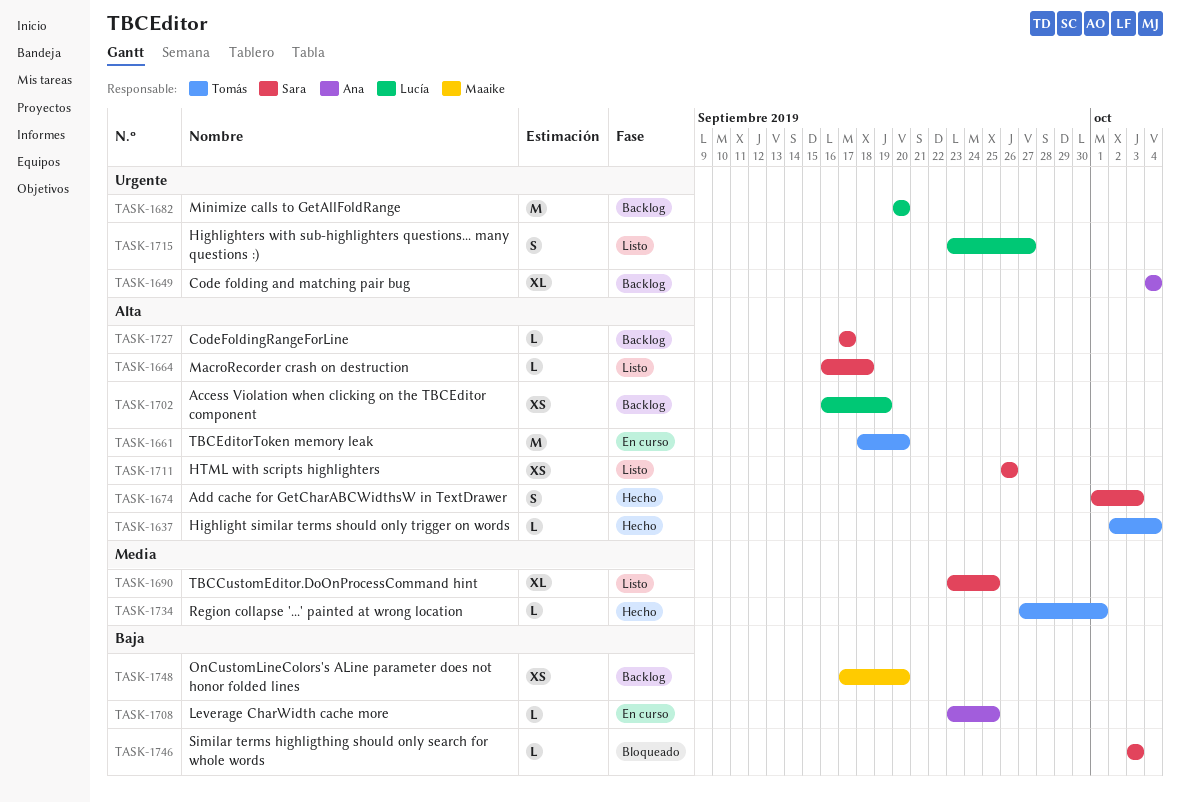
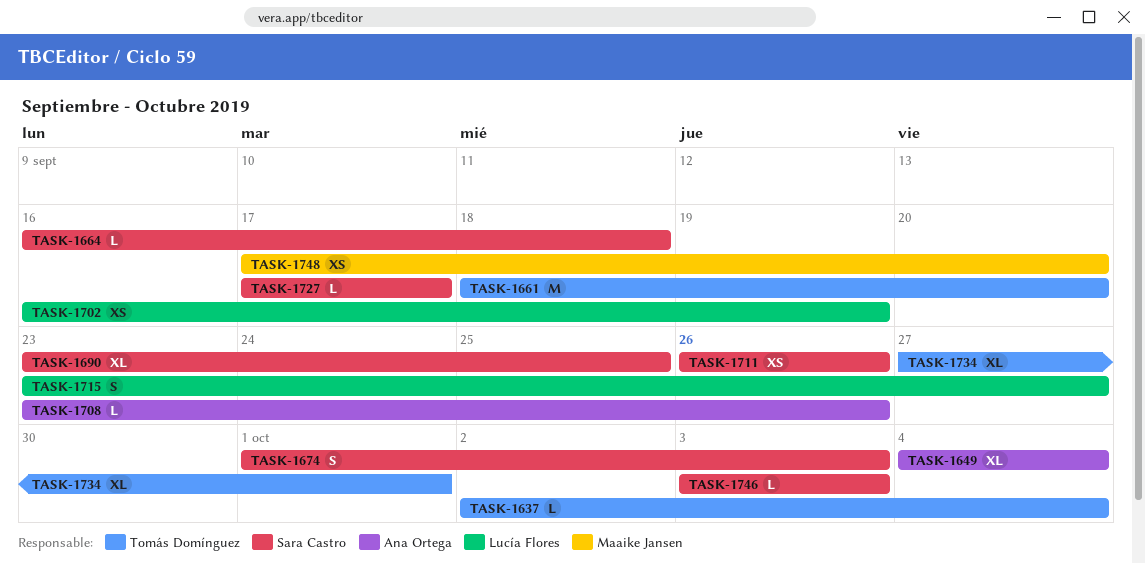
TASK-1682: present -> none
TASK-1708, due: Sep 25 -> Sep 26
TASK-1734, estimate: L -> XL

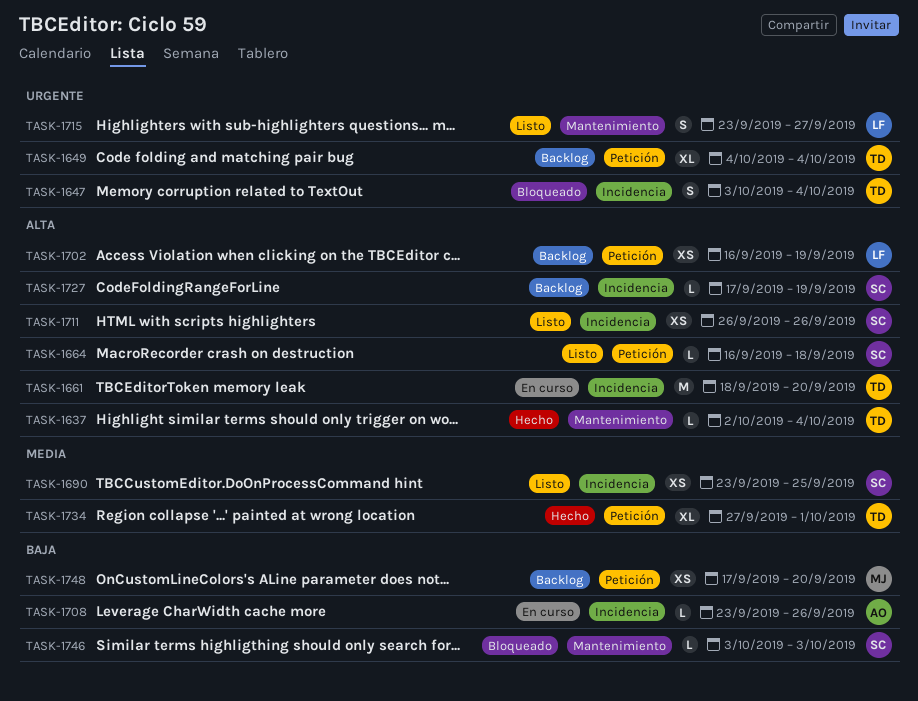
TASK-1647: none -> present
TASK-1649, owner: Ana Ortega -> Tomás Domínguez
TASK-1674: present -> none
TASK-1690, estimate: XL -> XS
TASK-1727, due: Sep 17 -> Sep 19

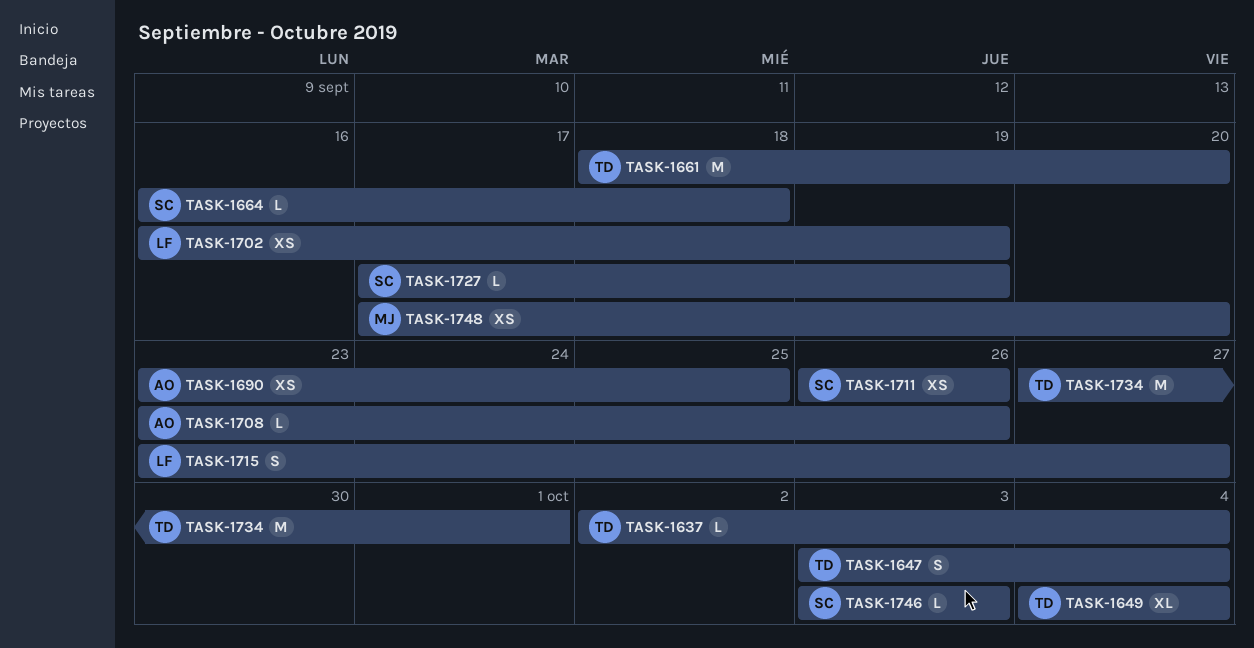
TASK-1690, owner: SC -> AO
TASK-1734, estimate: XL -> M

